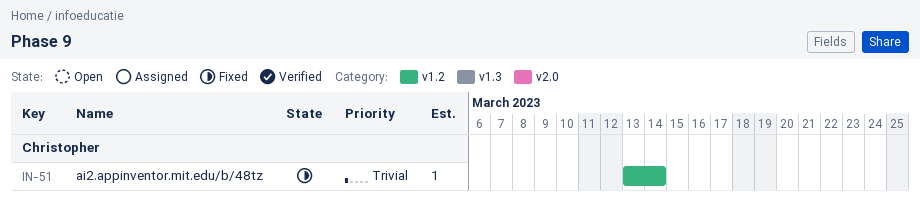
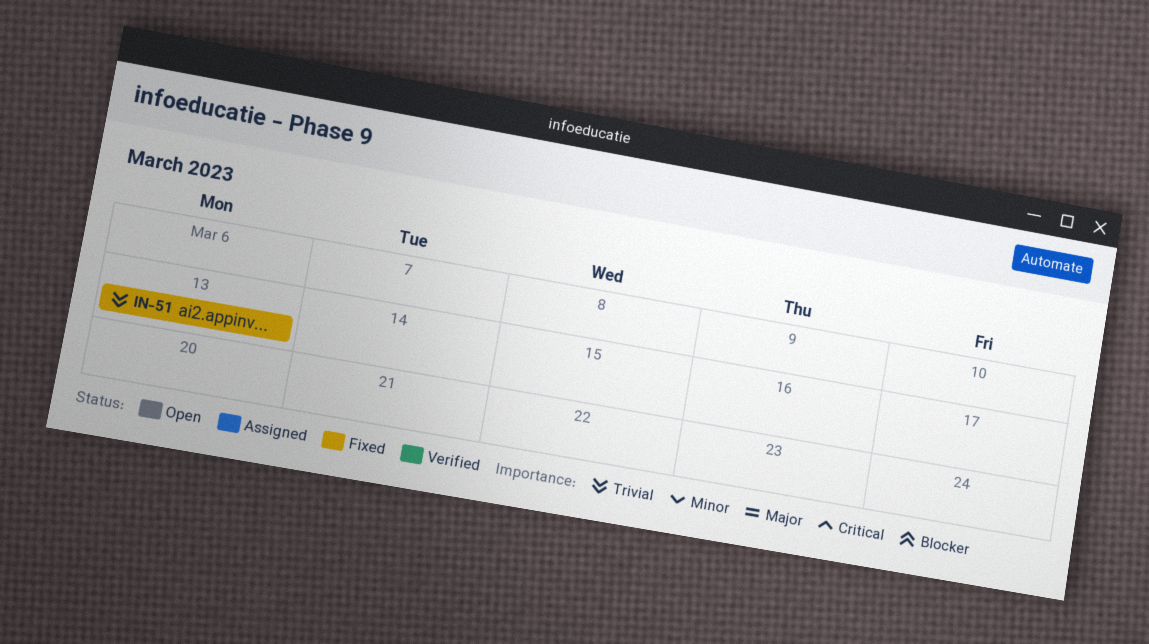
IN-51, due: Mar 14 -> Mar 13

